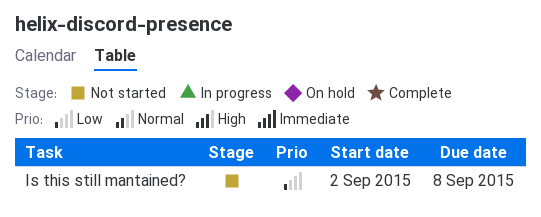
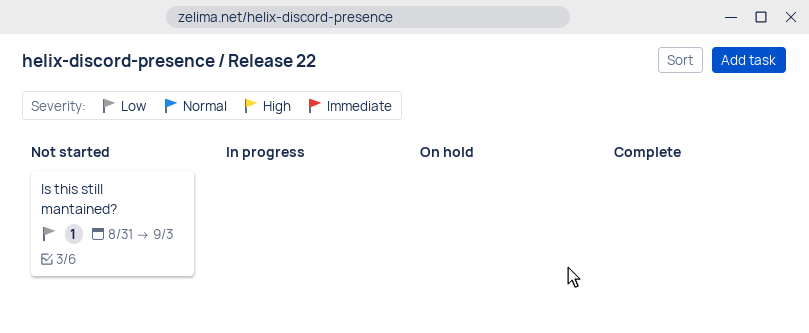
Is this still mantained?, start: Sep 2 -> Aug 31
Is this still mantained?, due: Sep 8 -> Sep 3

